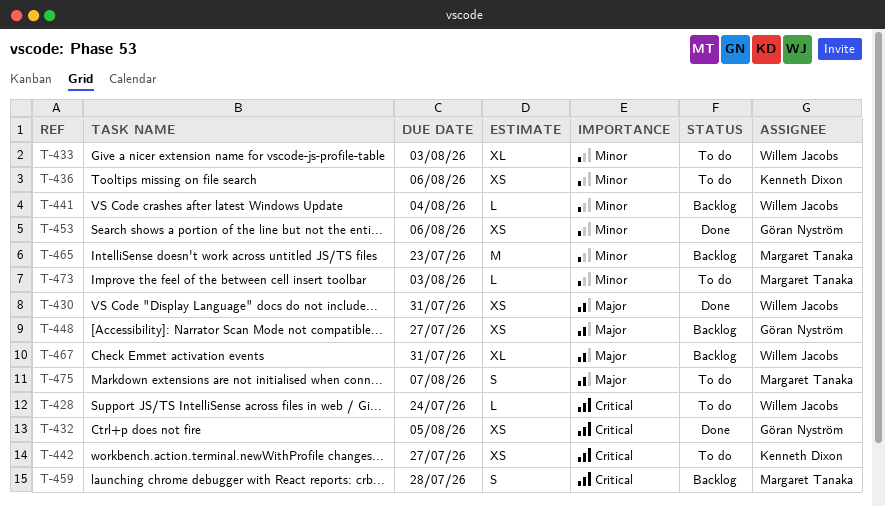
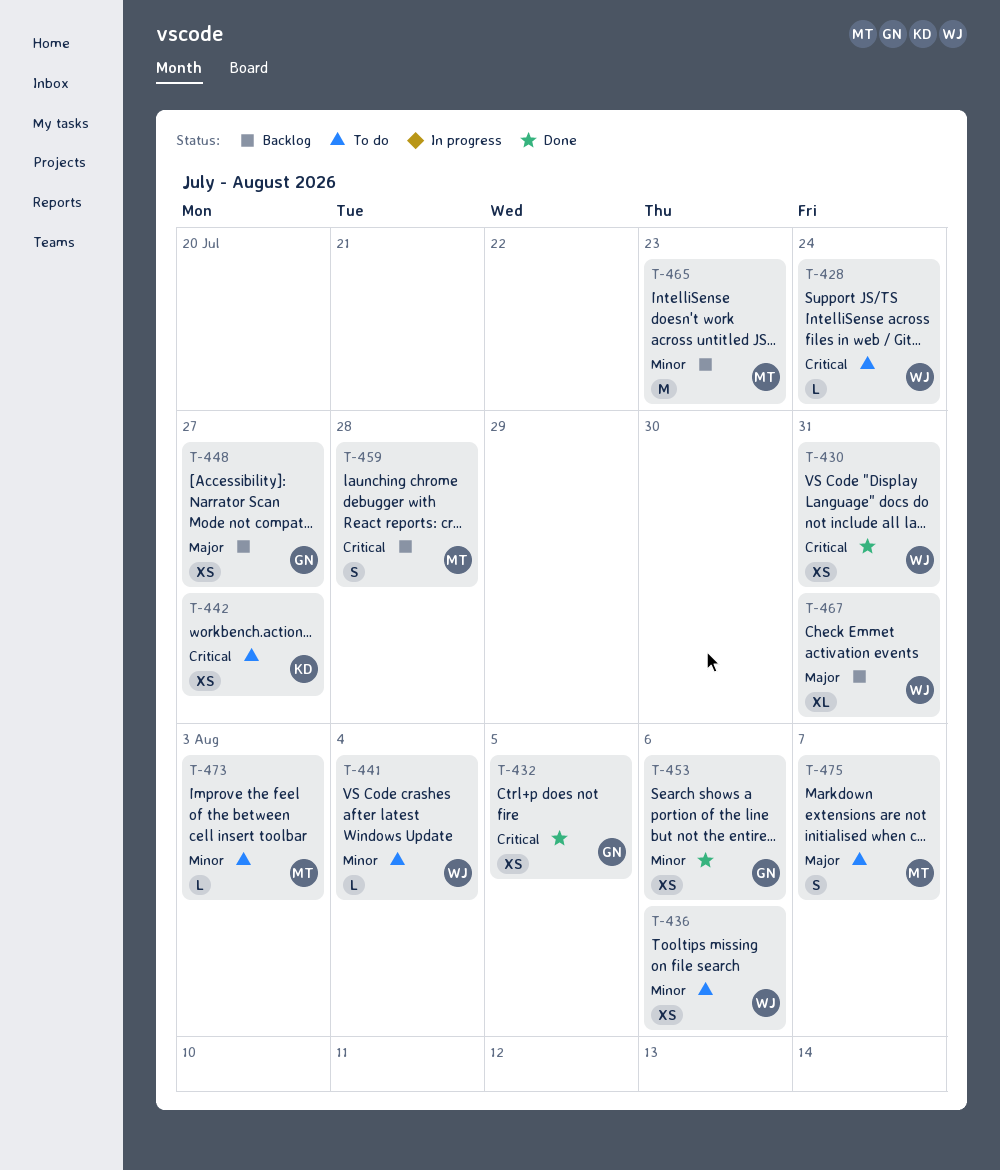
T-430, priority: Major -> Critical
T-433: present -> none
T-436, owner: Kenneth Dixon -> Willem Jacobs
T-441, status: Backlog -> To do

